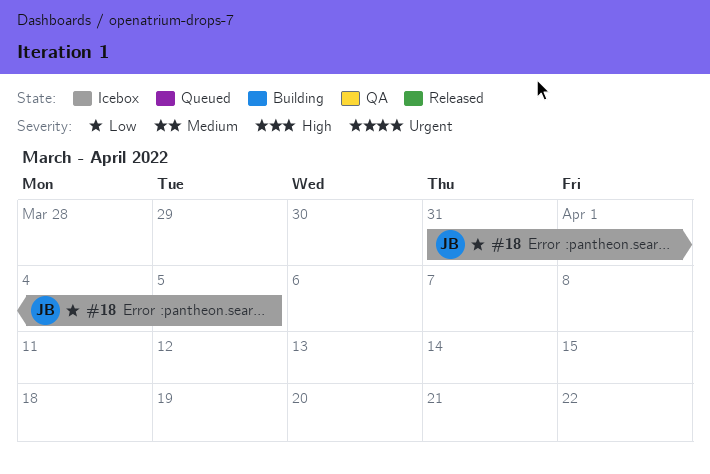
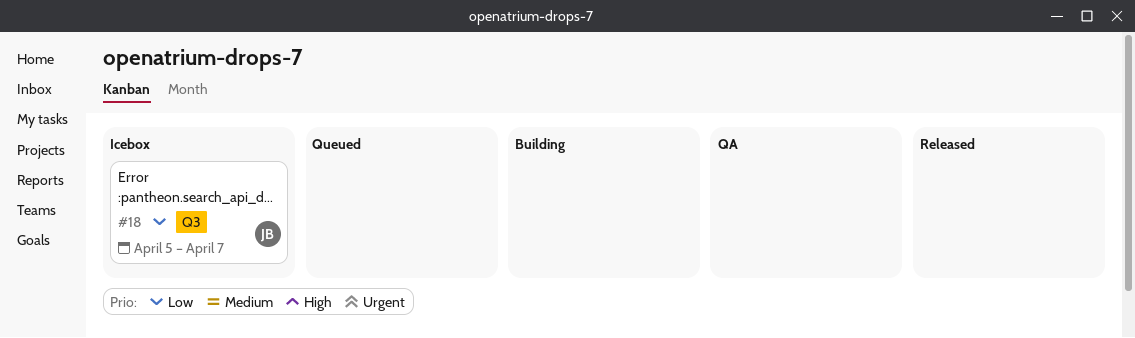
#18, start: Mar 31 -> Apr 5
#18, due: Apr 5 -> Apr 7

